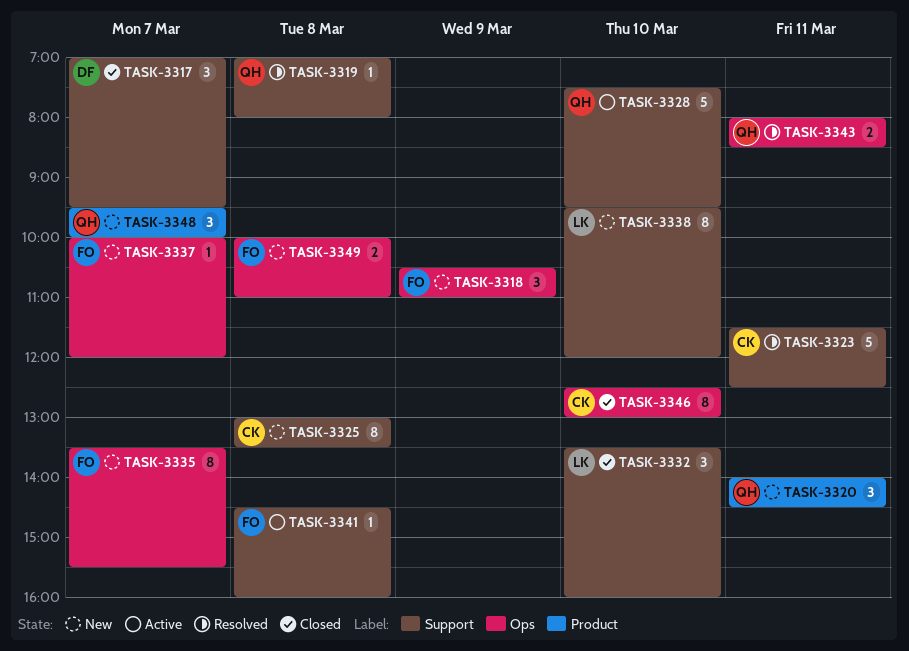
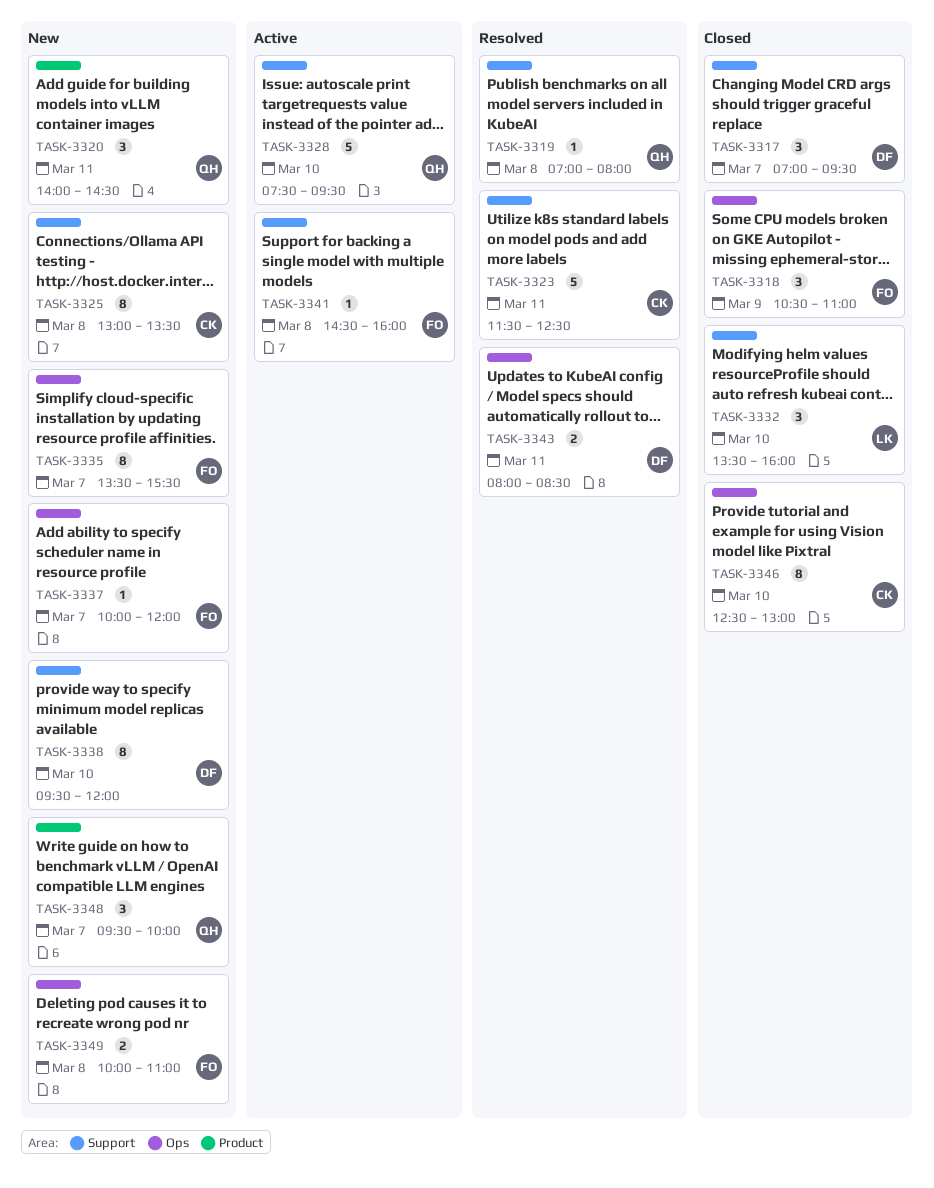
TASK-3318, status: New -> Closed
TASK-3338, owner: LK -> DF
TASK-3343, owner: QH -> DF

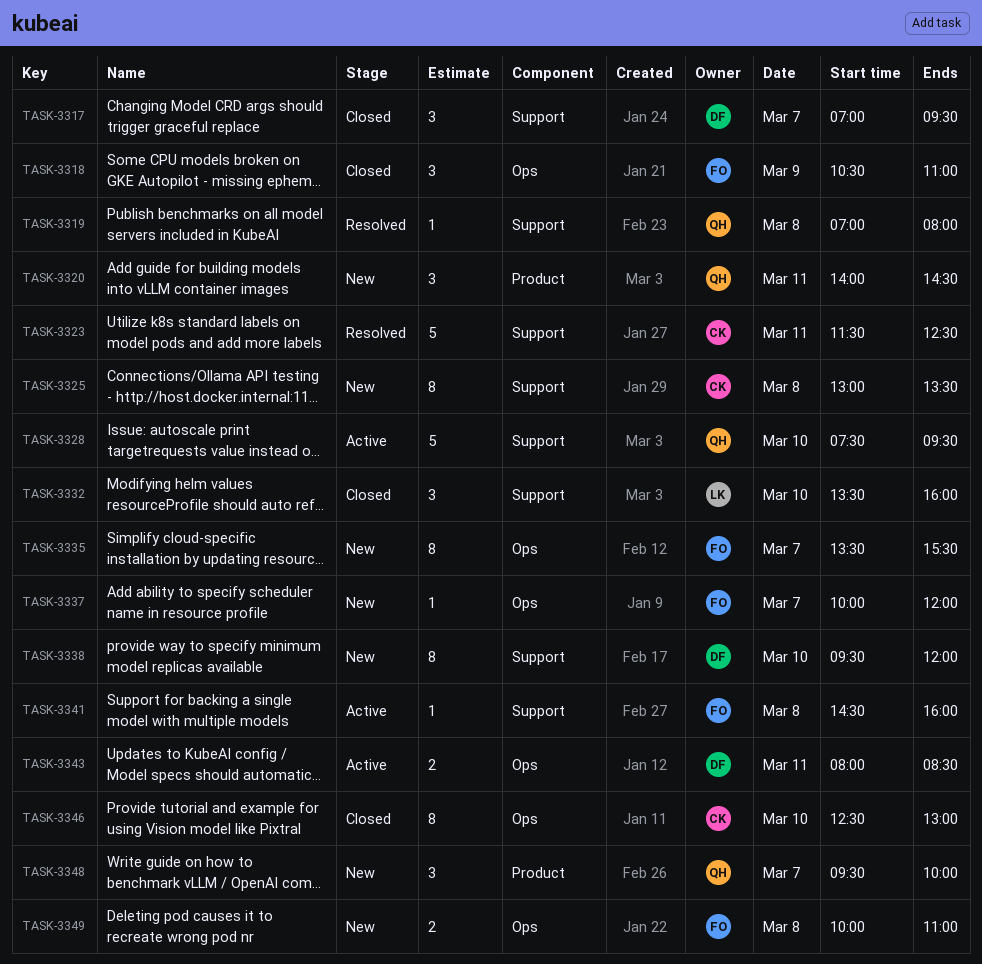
TASK-3343, status: Resolved -> Active

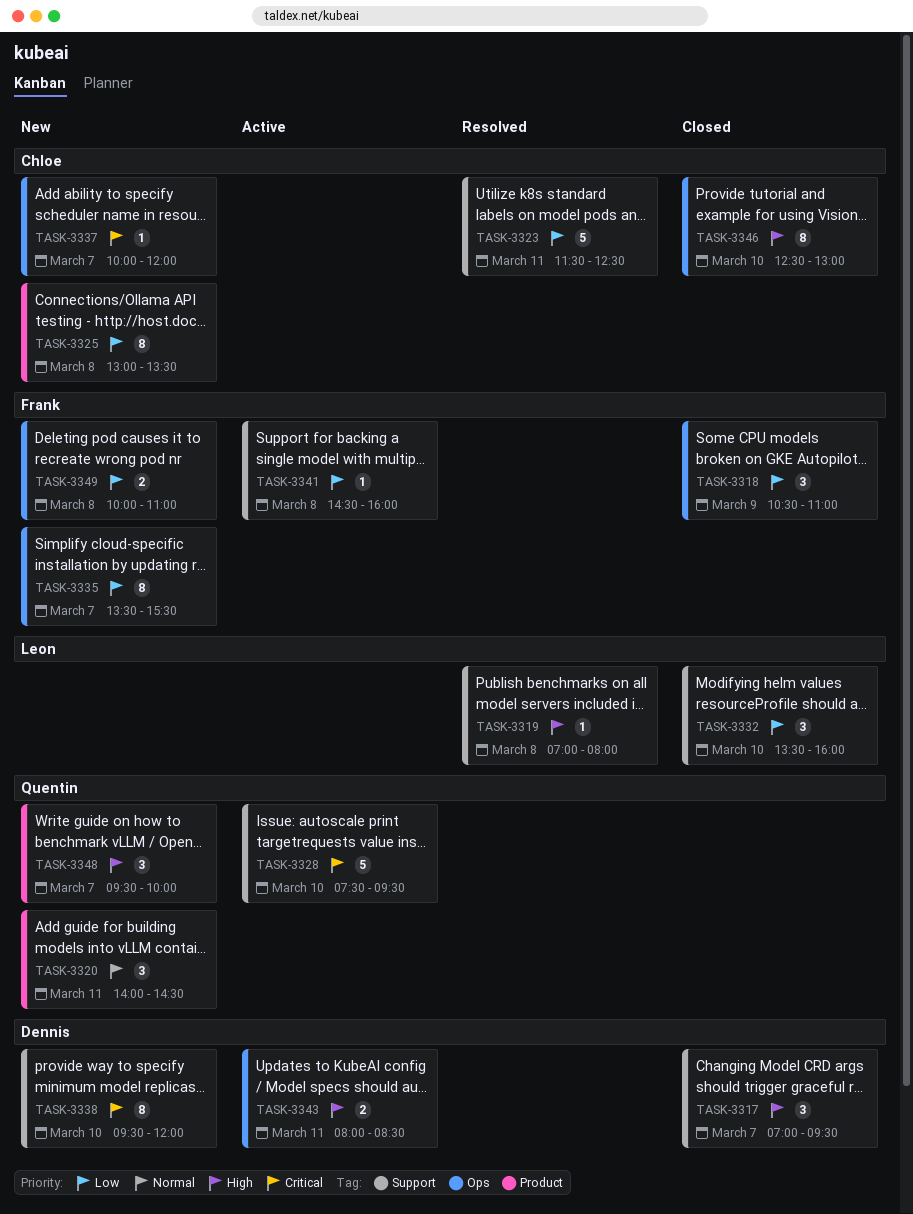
TASK-3319, owner: Quentin -> Leon
TASK-3325, label: Support -> Product
TASK-3337, owner: Frank -> Chloe

